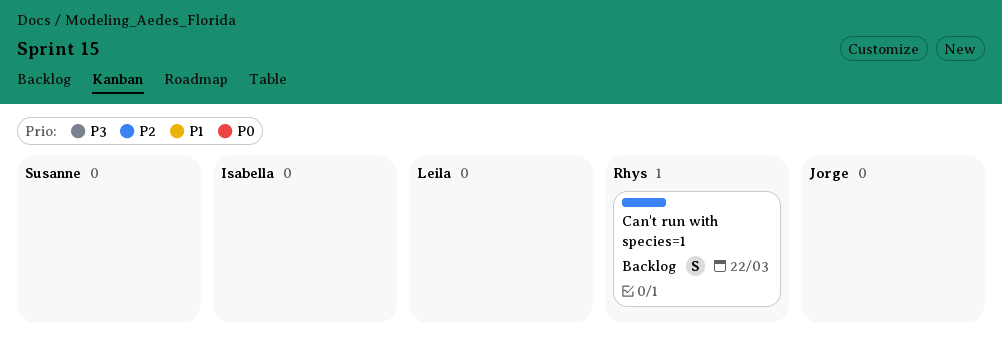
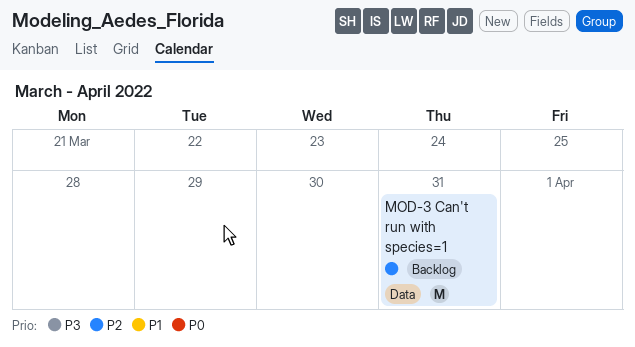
Can't run with species=1, estimate: S -> M
Can't run with species=1, due: Mar 22 -> Mar 31

